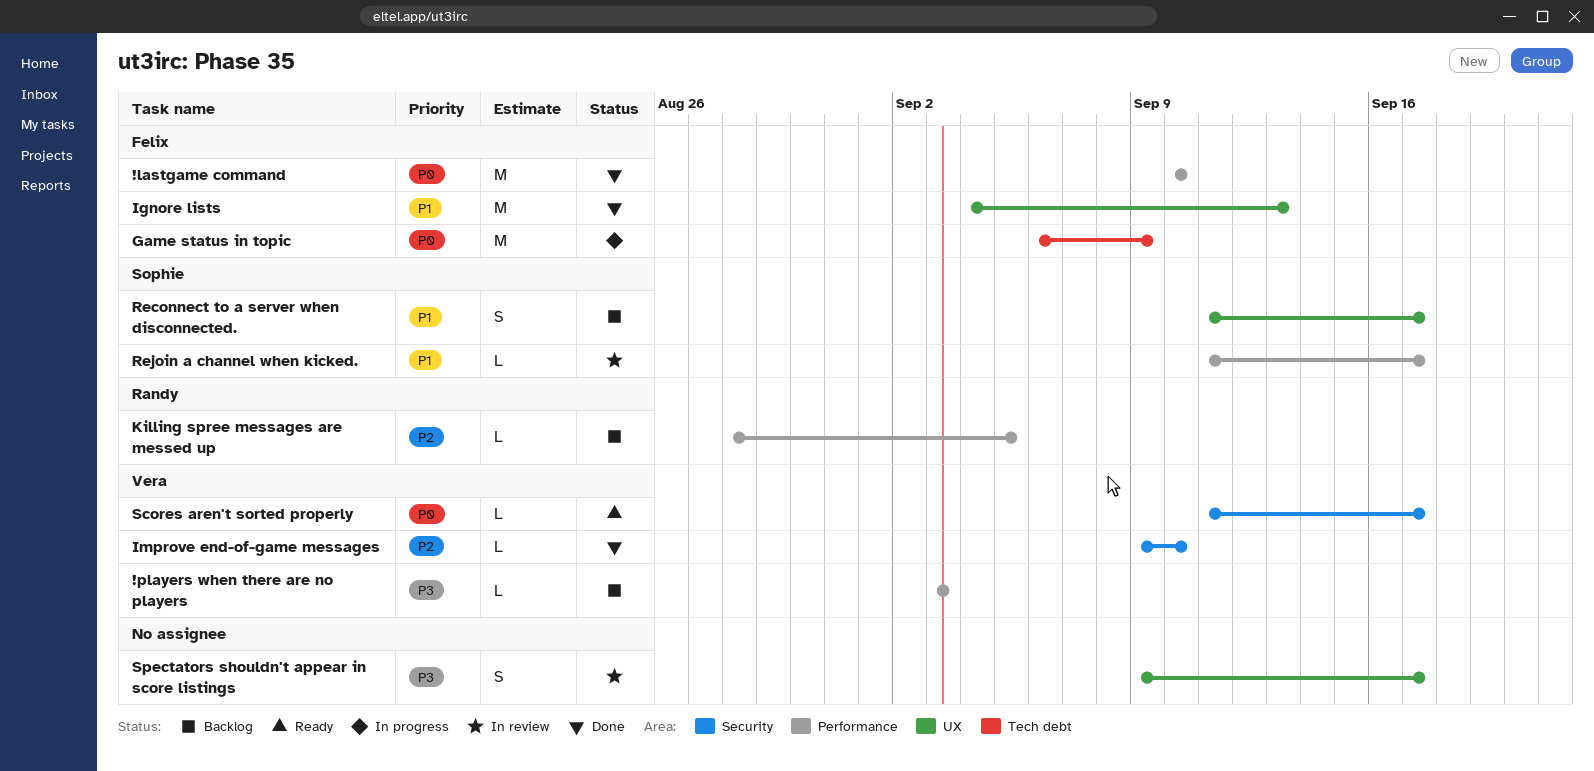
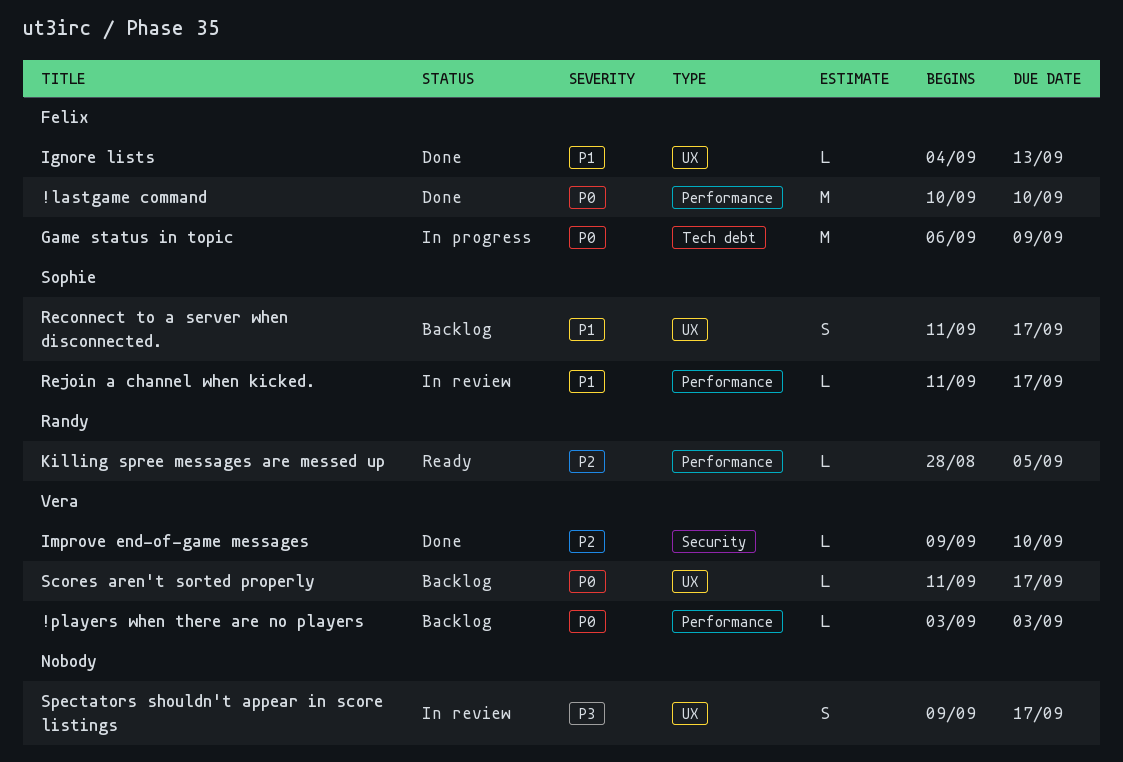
!players when there are no players, priority: P3 -> P0
Ignore lists, estimate: M -> L
Killing spree messages are messed up, status: Backlog -> Ready
Scores aren't sorted properly, status: Ready -> Backlog
Scores aren't sorted properly, label: Security -> UX

